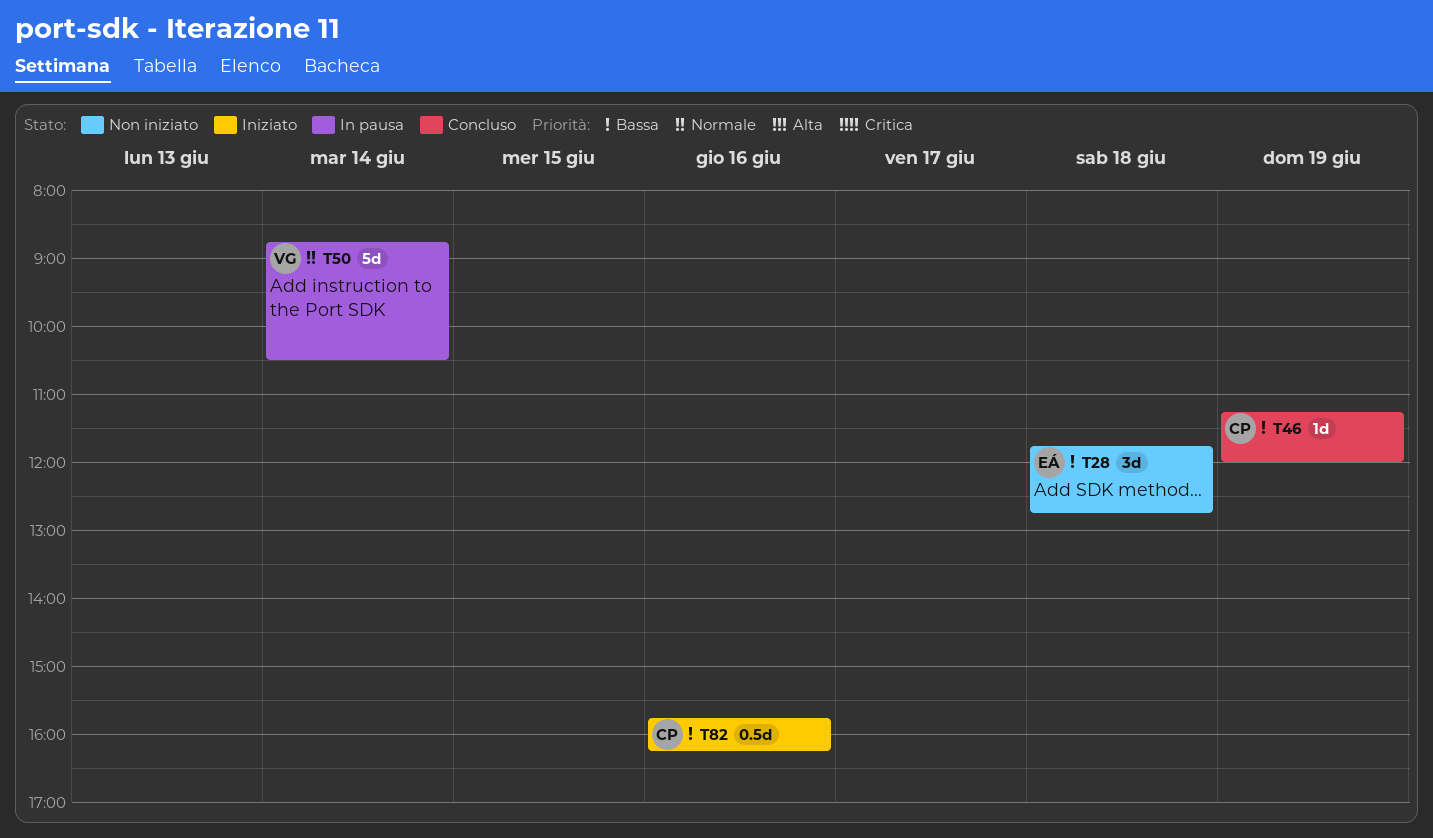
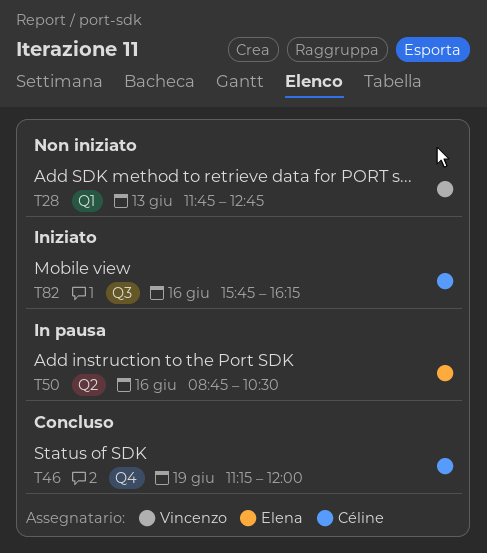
T28, owner: Elena -> Vincenzo
T28, day: Jun 18 -> Jun 13
T50, owner: Vincenzo -> Elena
T50, day: Jun 14 -> Jun 16

